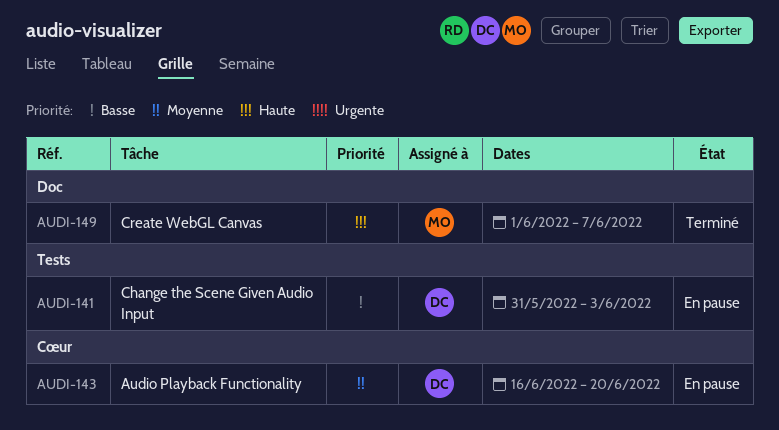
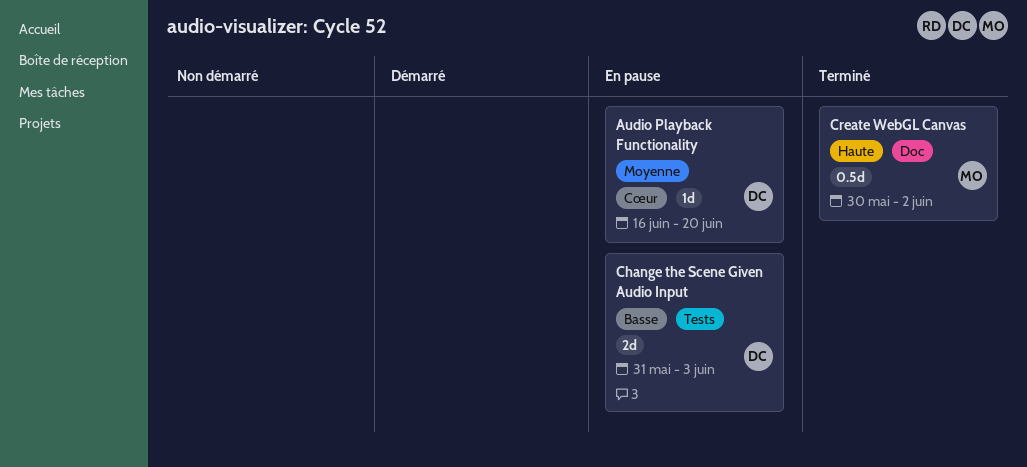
Create WebGL Canvas, start: Jun 1 -> May 30
Create WebGL Canvas, due: Jun 7 -> Jun 2

